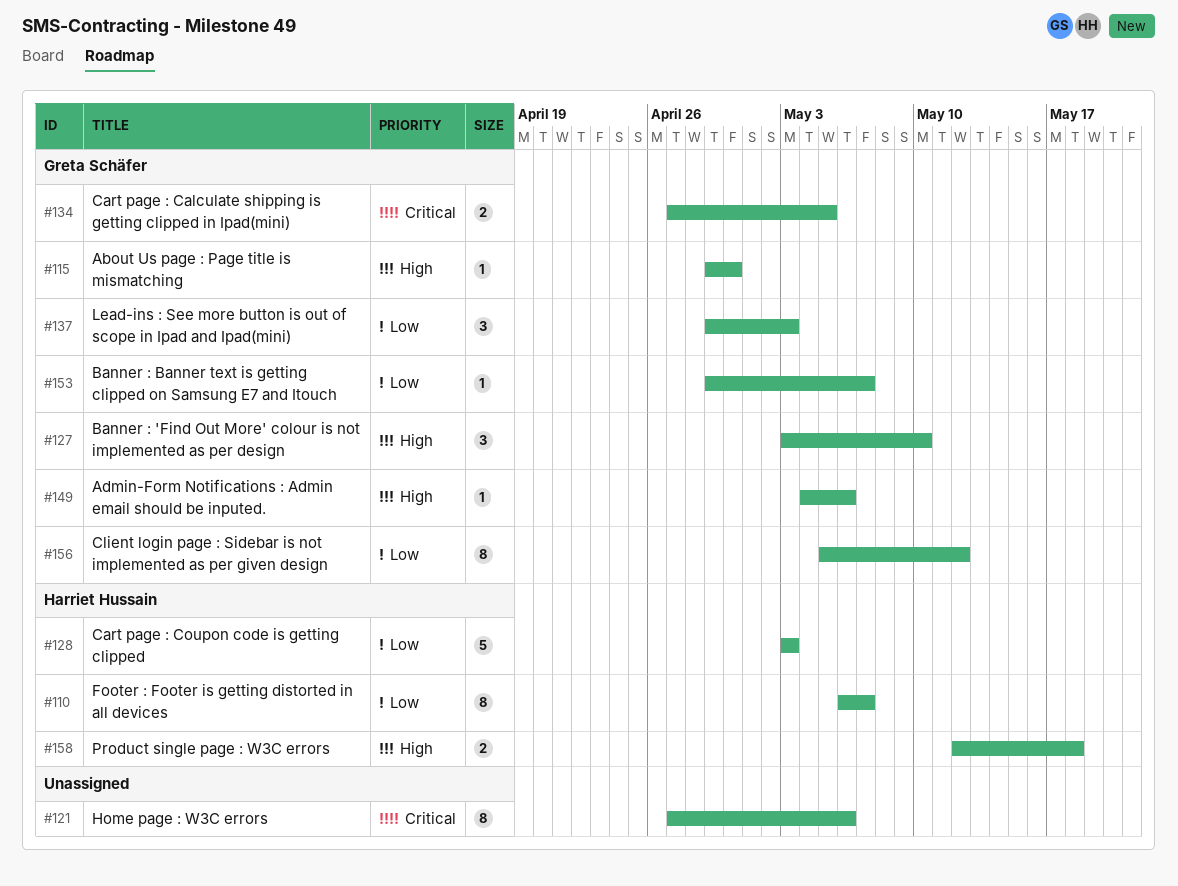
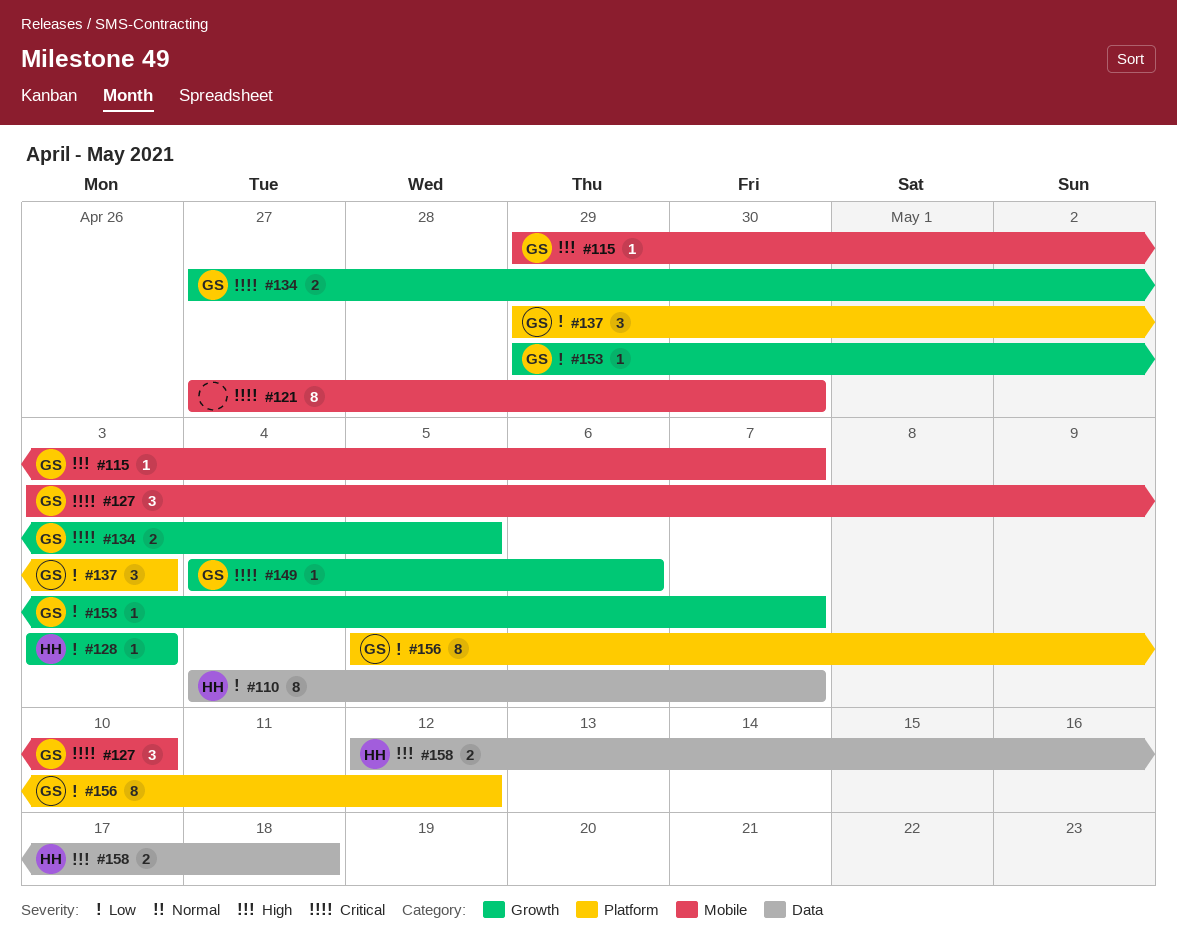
#110, start: May 6 -> May 4
#115, due: Apr 30 -> May 7
#121, due: May 6 -> Apr 30
#127, priority: High -> Critical
#128, estimate: 5 -> 1
#149, priority: High -> Critical

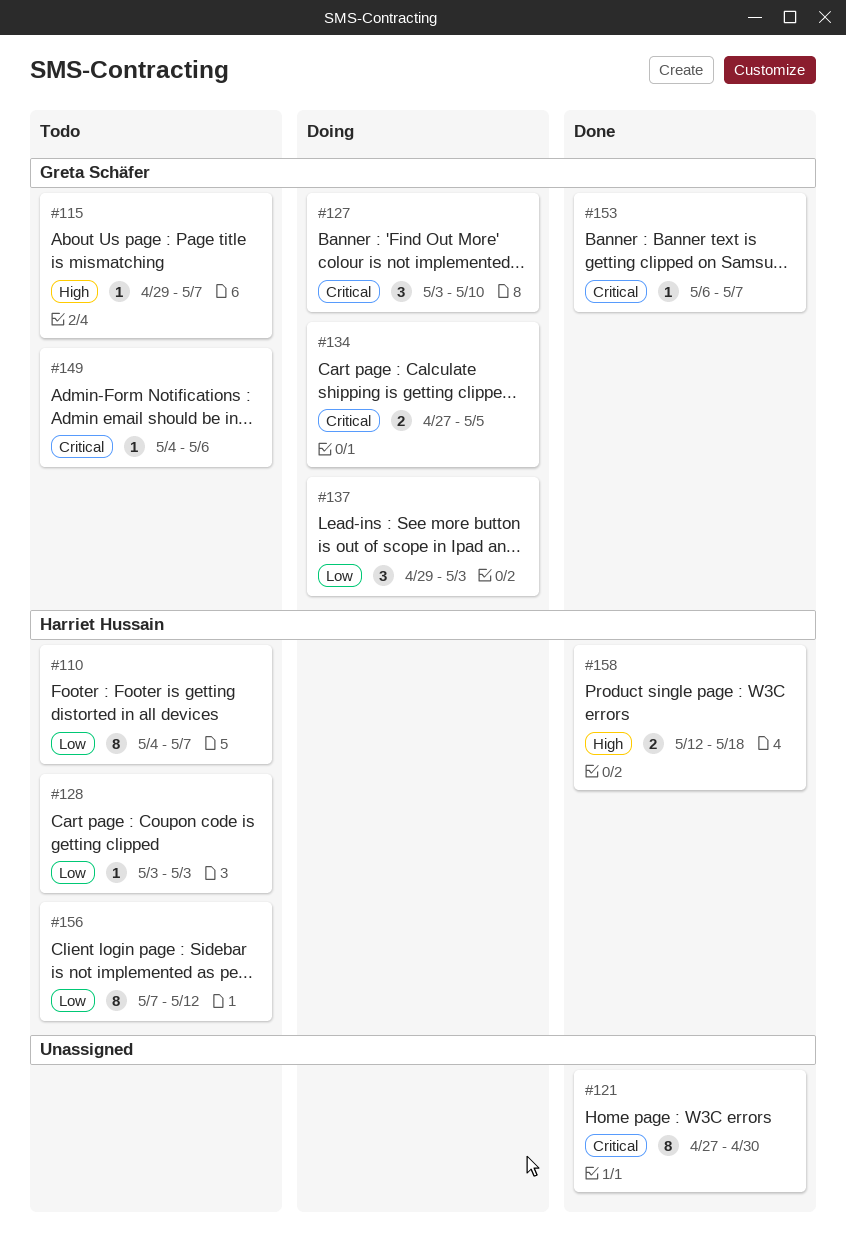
#153, priority: Low -> Critical
#153, start: Apr 29 -> May 6
#156, owner: Greta Schäfer -> Harriet Hussain
#156, start: May 5 -> May 7

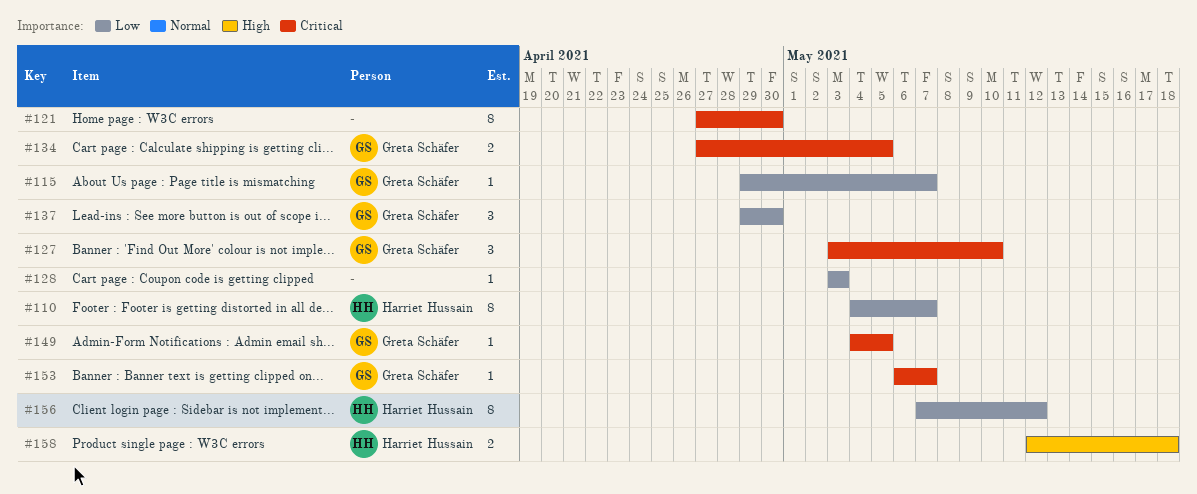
#115, priority: High -> Low
#128, owner: Harriet Hussain -> none
#137, due: May 3 -> Apr 30
#149, due: May 6 -> May 5

